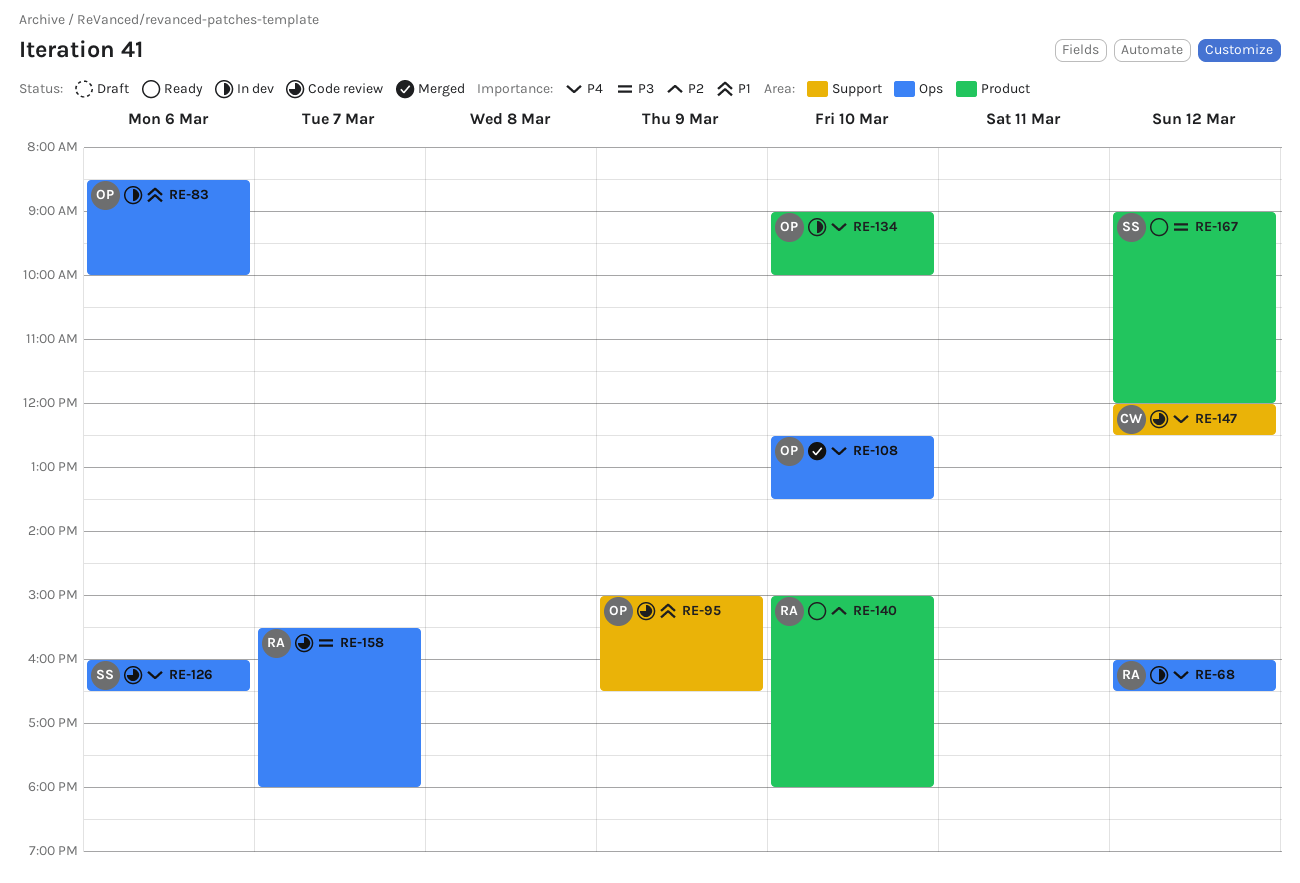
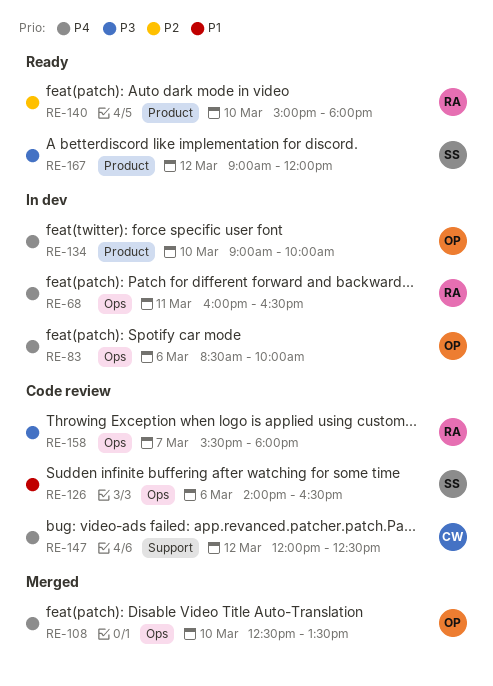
RE-68, day: Mar 12 -> Mar 11
RE-83, priority: P1 -> P4
RE-95: present -> none
RE-126, priority: P4 -> P1
RE-126, begins: 16:00 -> 14:00

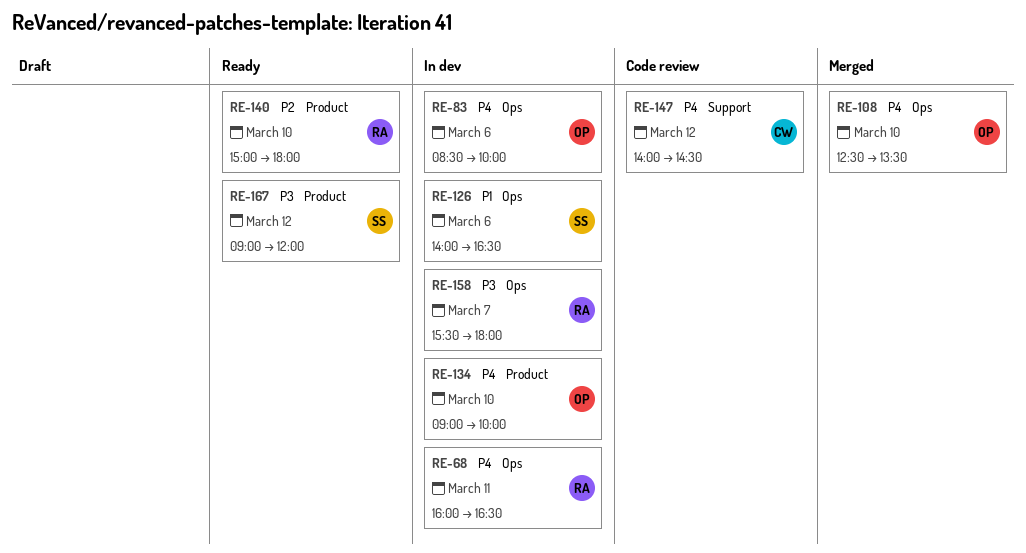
RE-126, status: Code review -> In dev
RE-147, begins: 12:00 -> 14:00
RE-147, ends: 12:30 -> 14:30
RE-158, status: Code review -> In dev

